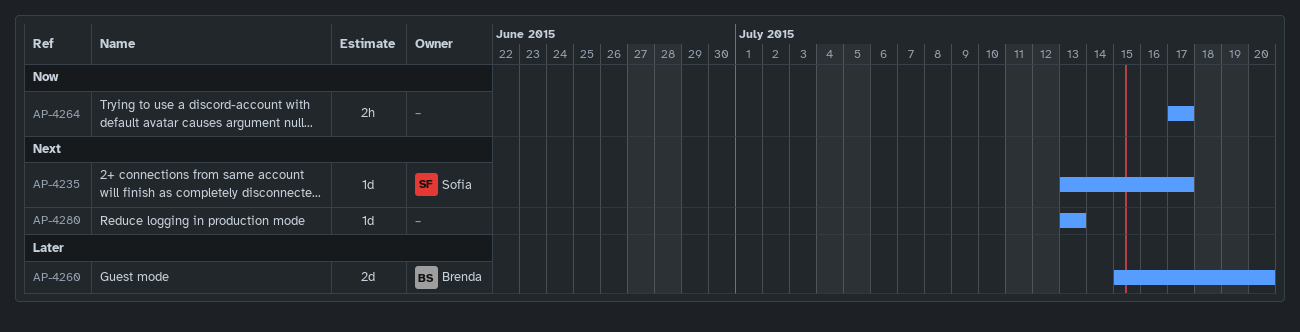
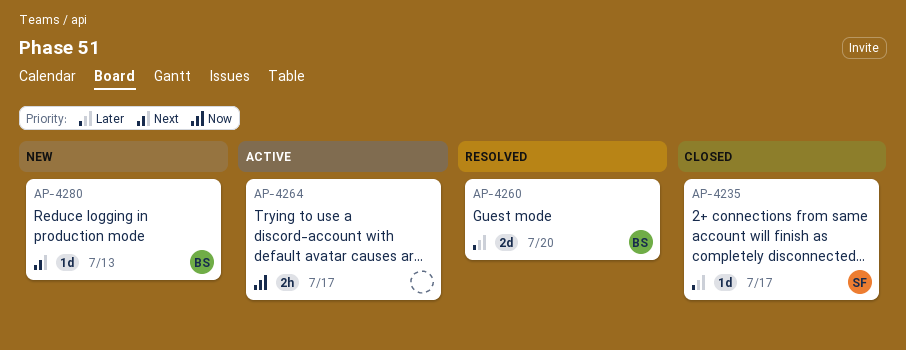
AP-4235, priority: Next -> Later
AP-4280, owner: none -> Brenda

